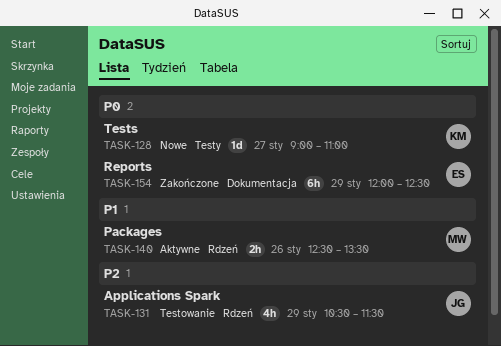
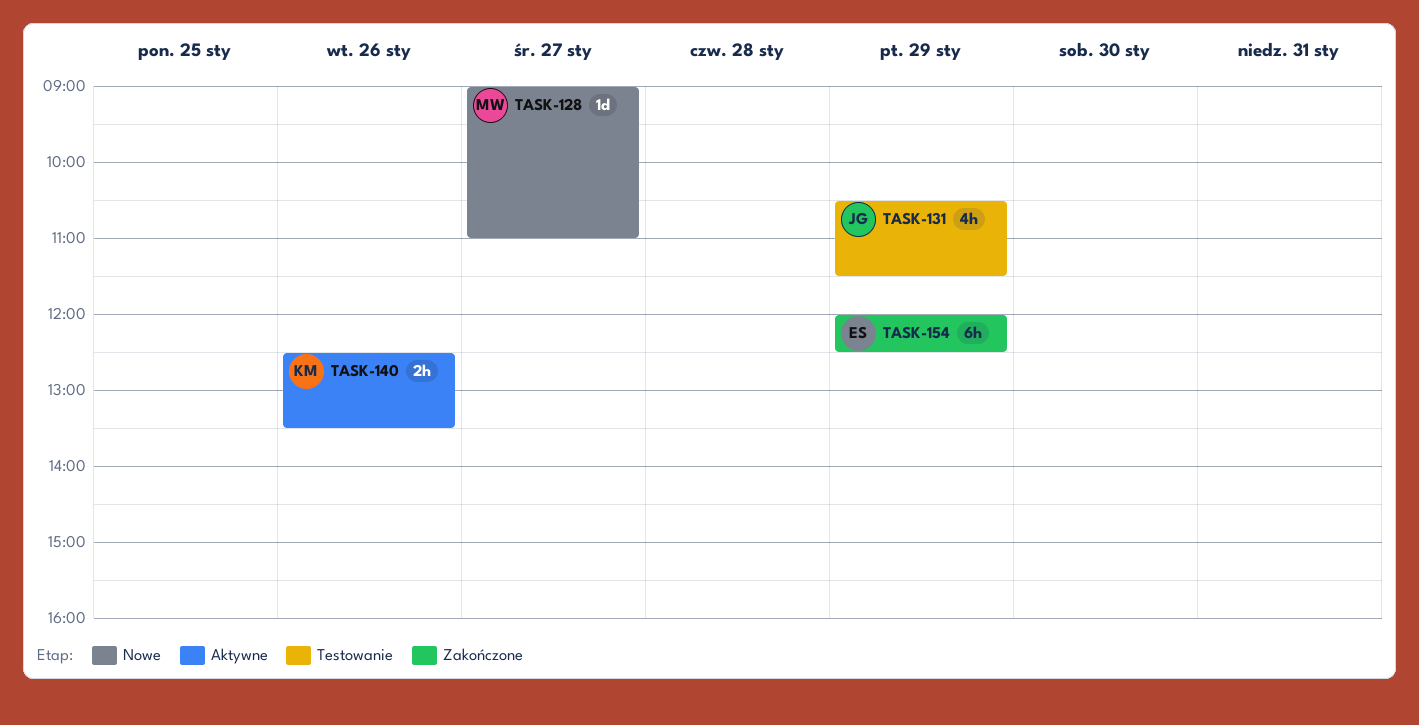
TASK-128, owner: KM -> MW
TASK-140, owner: MW -> KM

